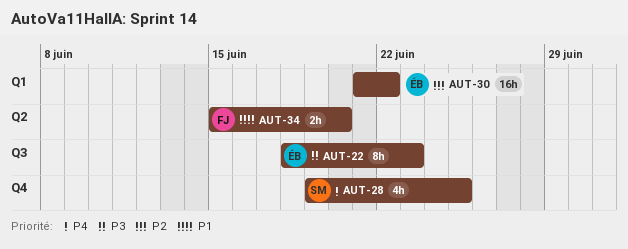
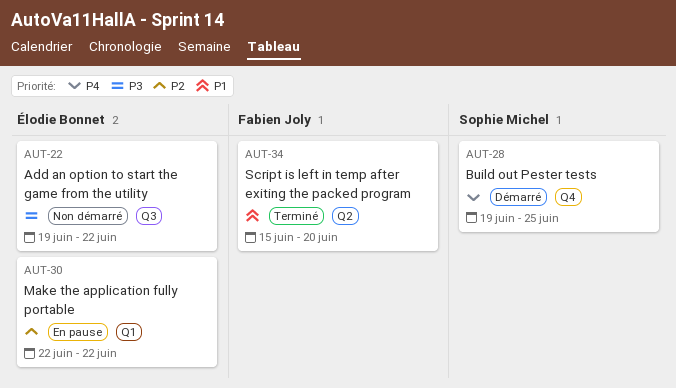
AUT-22, start: Jun 18 -> Jun 19
AUT-22, due: Jun 23 -> Jun 22
AUT-30, start: Jun 21 -> Jun 22

